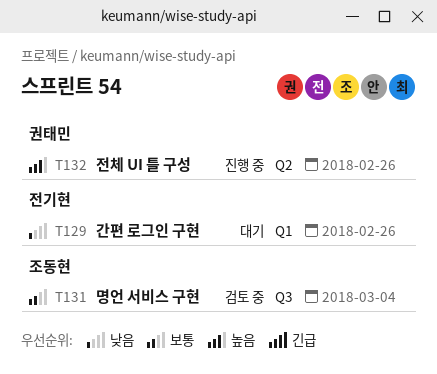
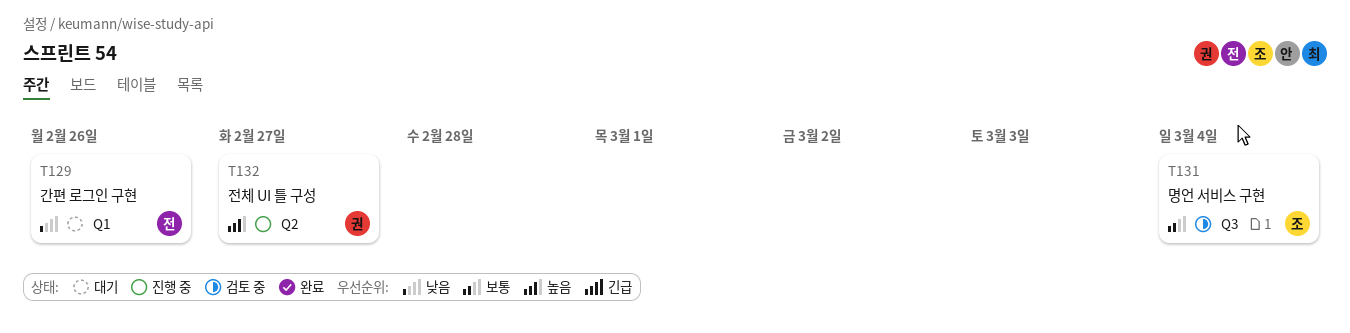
T132, due: Feb 26 -> Feb 27

